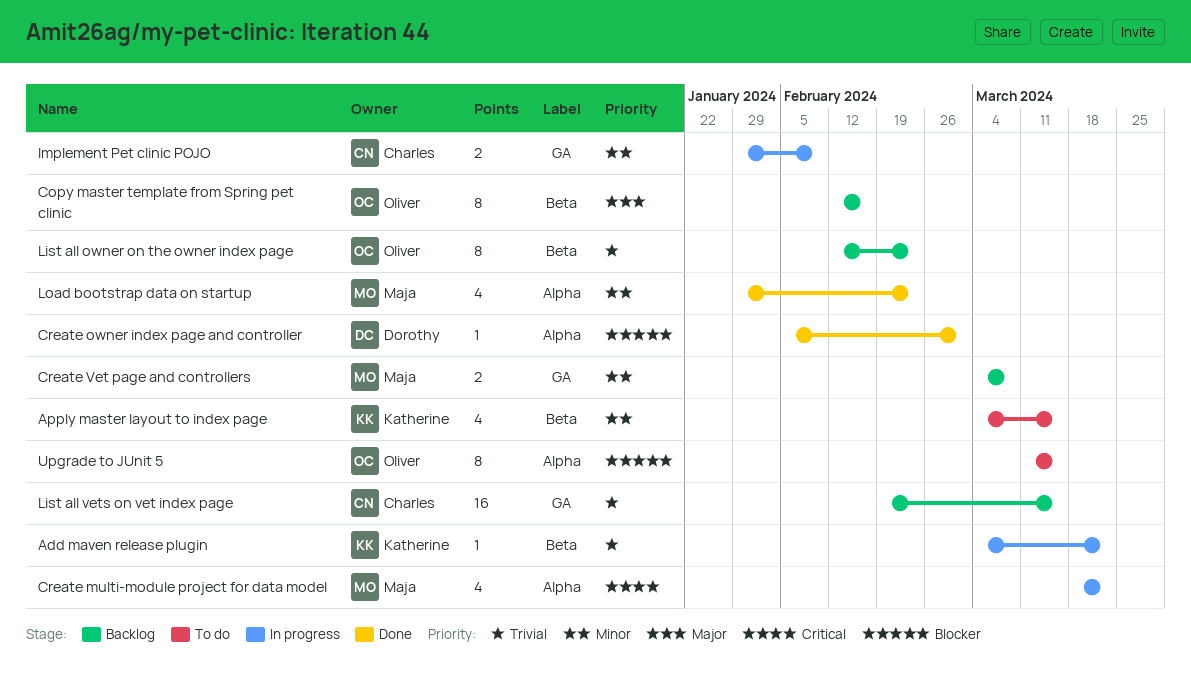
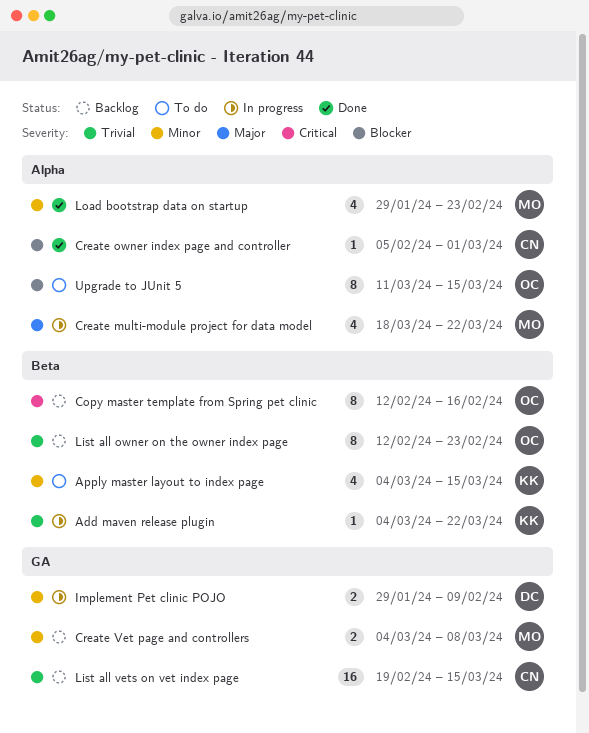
Copy master template from Spring pet clinic, priority: Major -> Critical
Create multi-module project for data model, priority: Critical -> Major
Create owner index page and controller, owner: Dorothy -> Charles
Implement Pet clinic POJO, owner: Charles -> Dorothy

